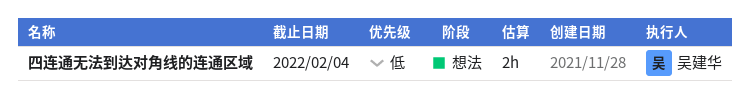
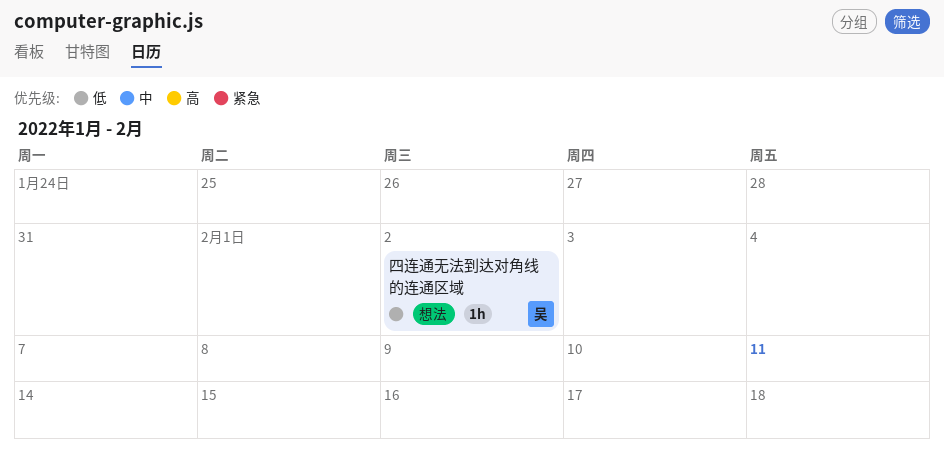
四连通无法到达对角线的连通区域, estimate: 2h -> 1h
四连通无法到达对角线的连通区域, due: Feb 4 -> Feb 2

